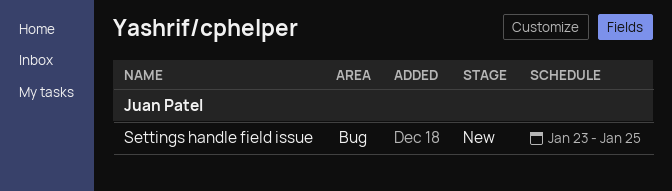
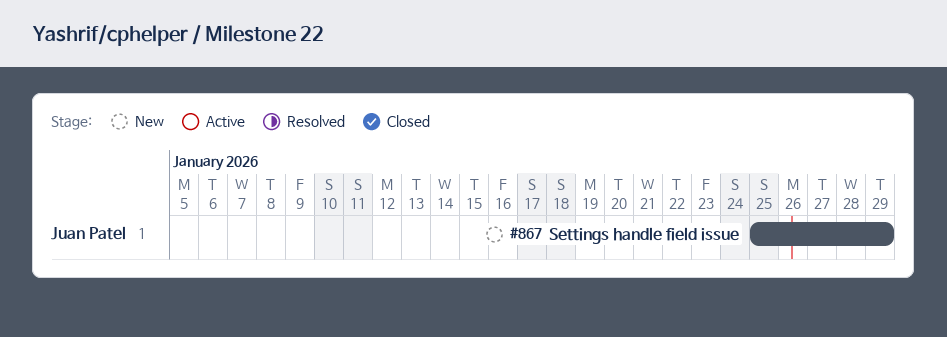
Settings handle field issue, start: Jan 23 -> Jan 25
Settings handle field issue, due: Jan 25 -> Jan 29

